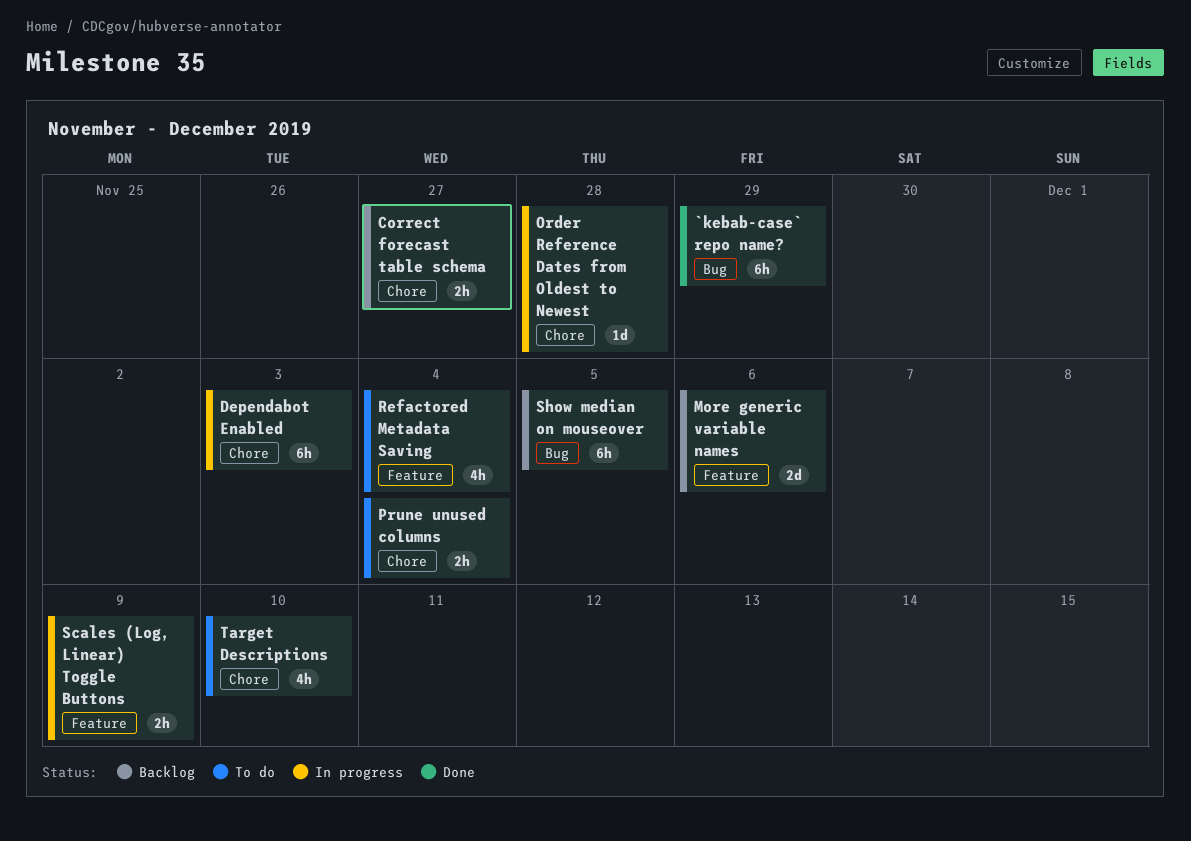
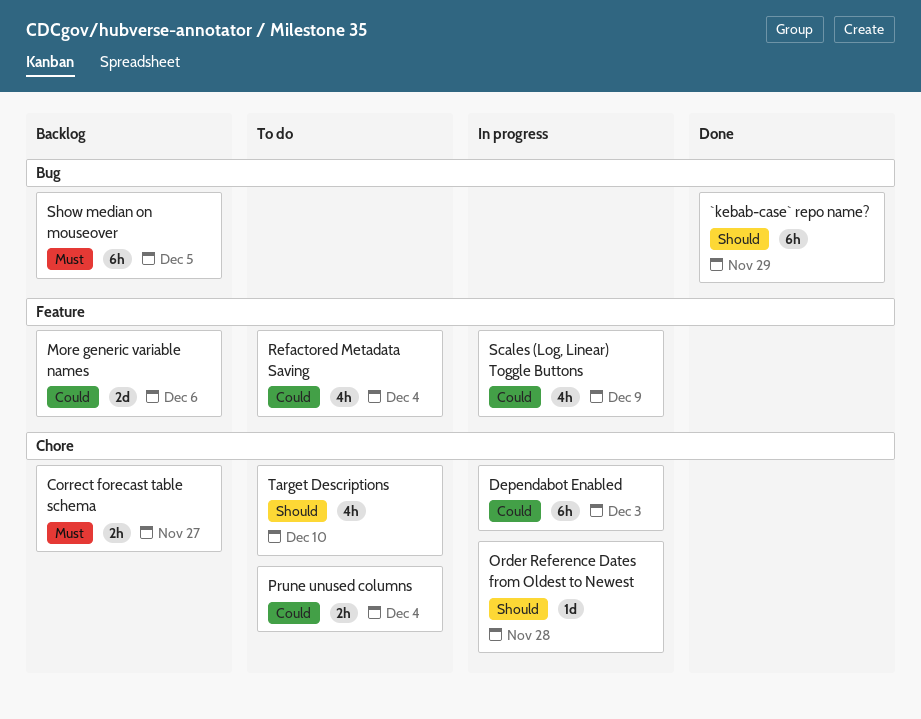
Scales (Log, Linear) Toggle Buttons, estimate: 2h -> 4h

